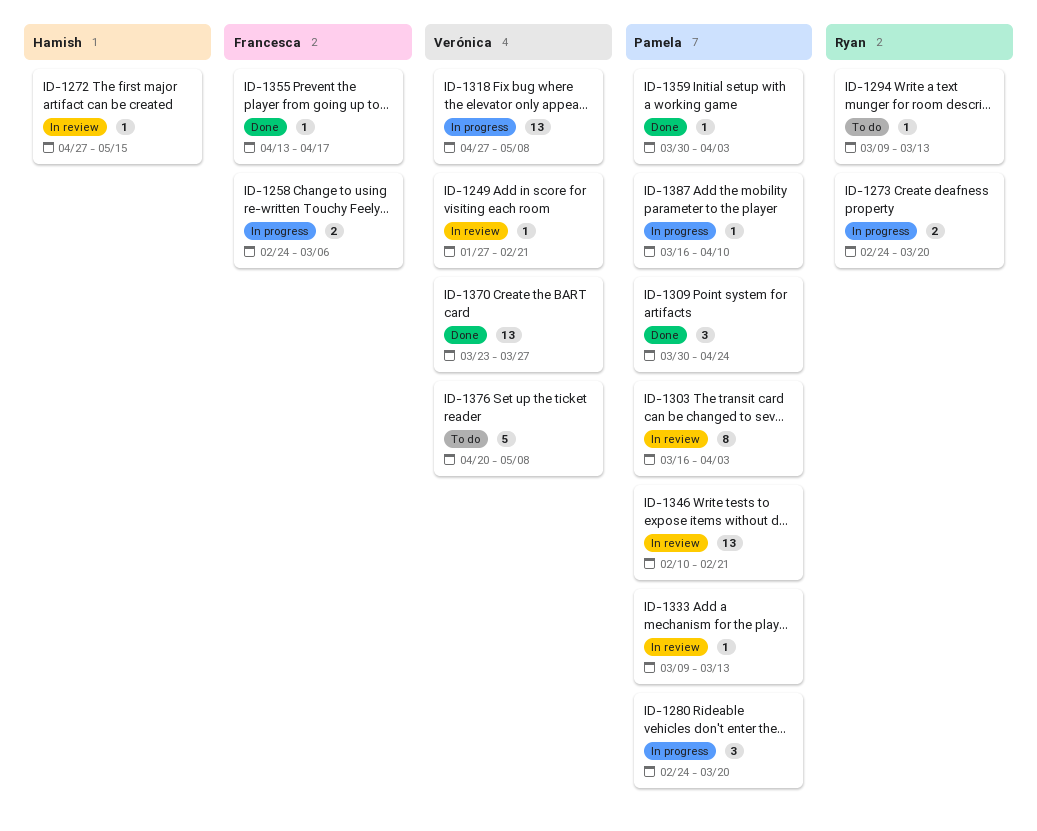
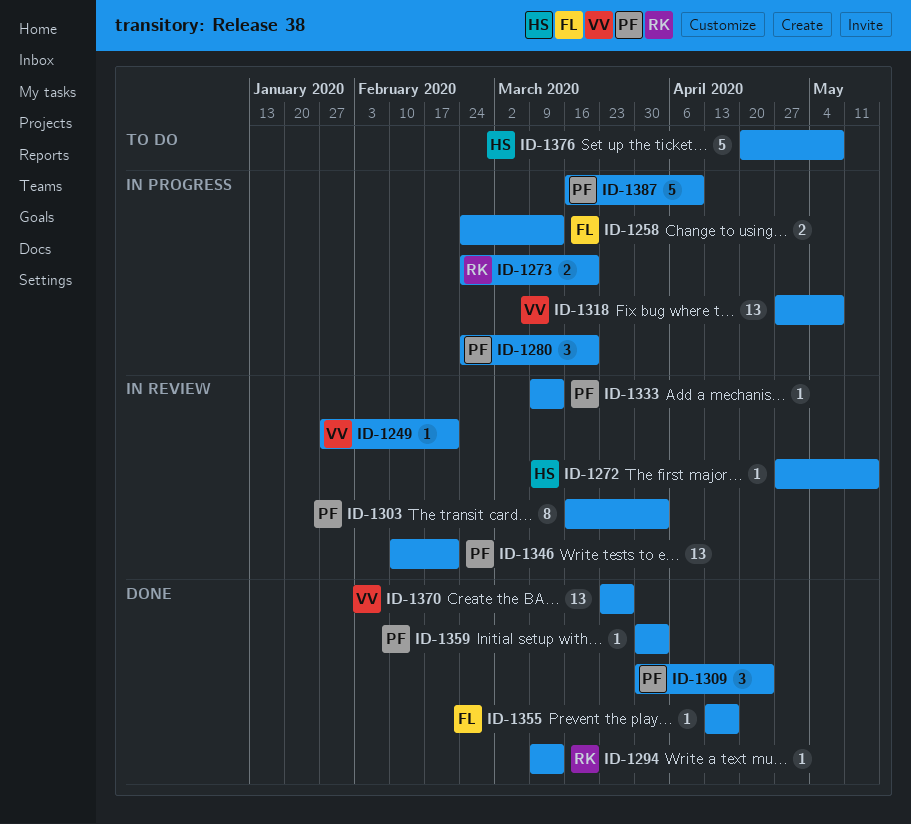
ID-1258, due: Mar 6 -> Mar 13
ID-1294, status: To do -> Done
ID-1376, owner: Verónica -> Hamish
ID-1387, estimate: 1 -> 5

